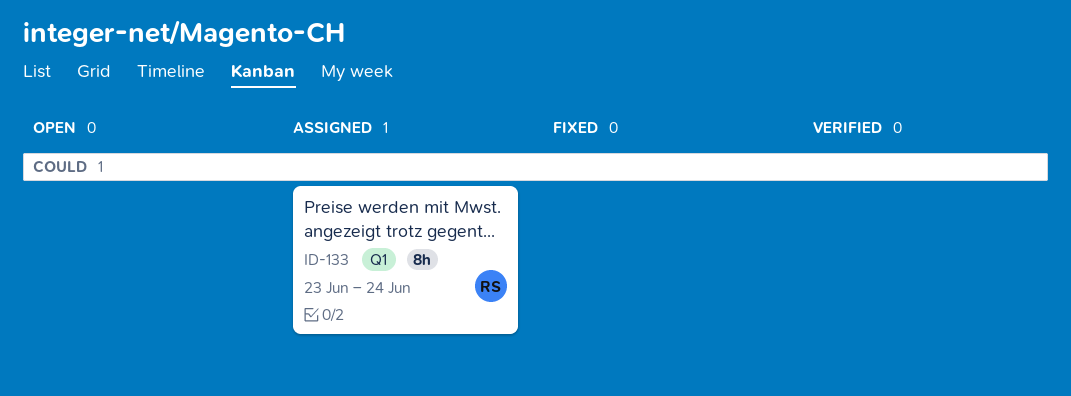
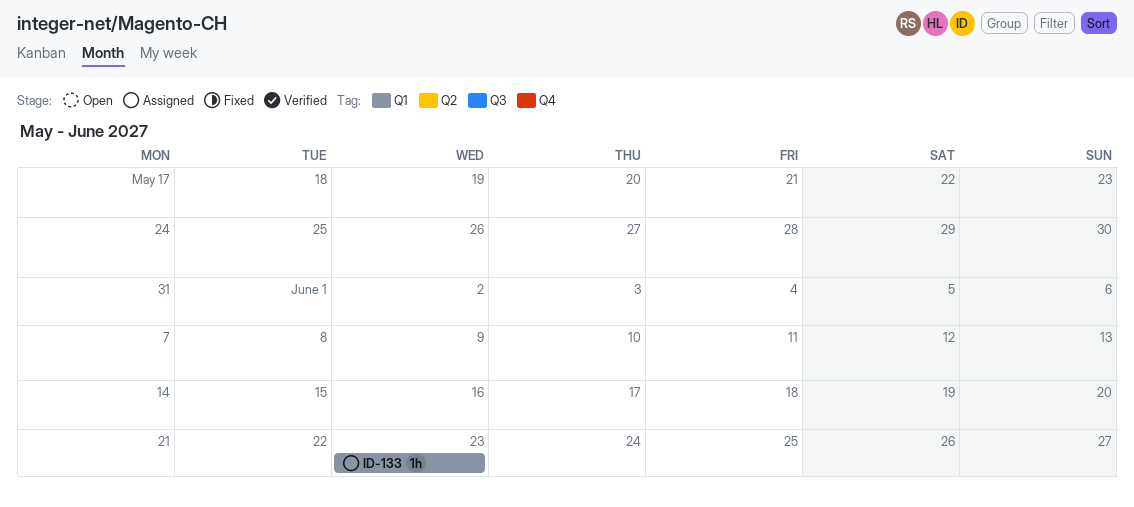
ID-133, estimate: 8h -> 1h
ID-133, due: Jun 24 -> Jun 23

